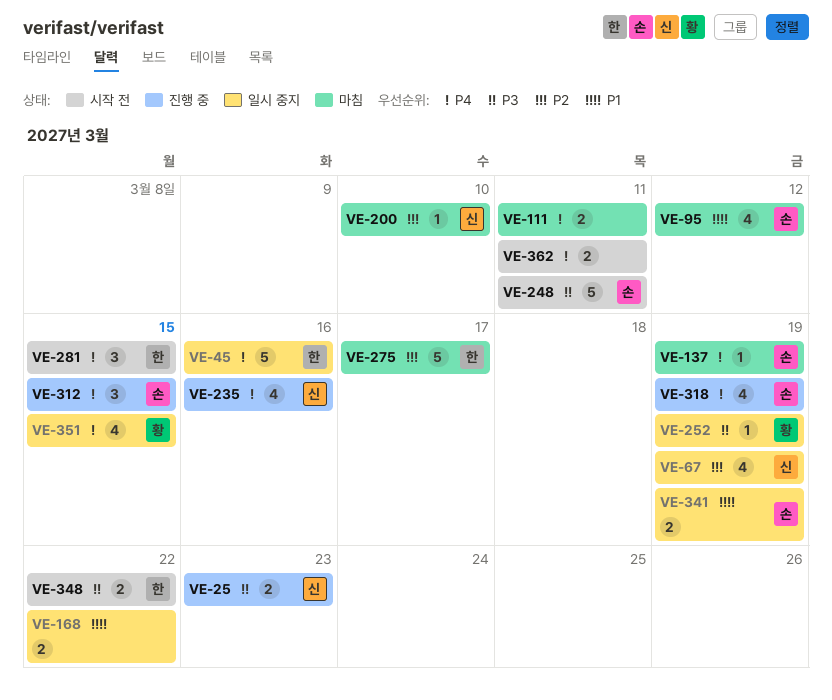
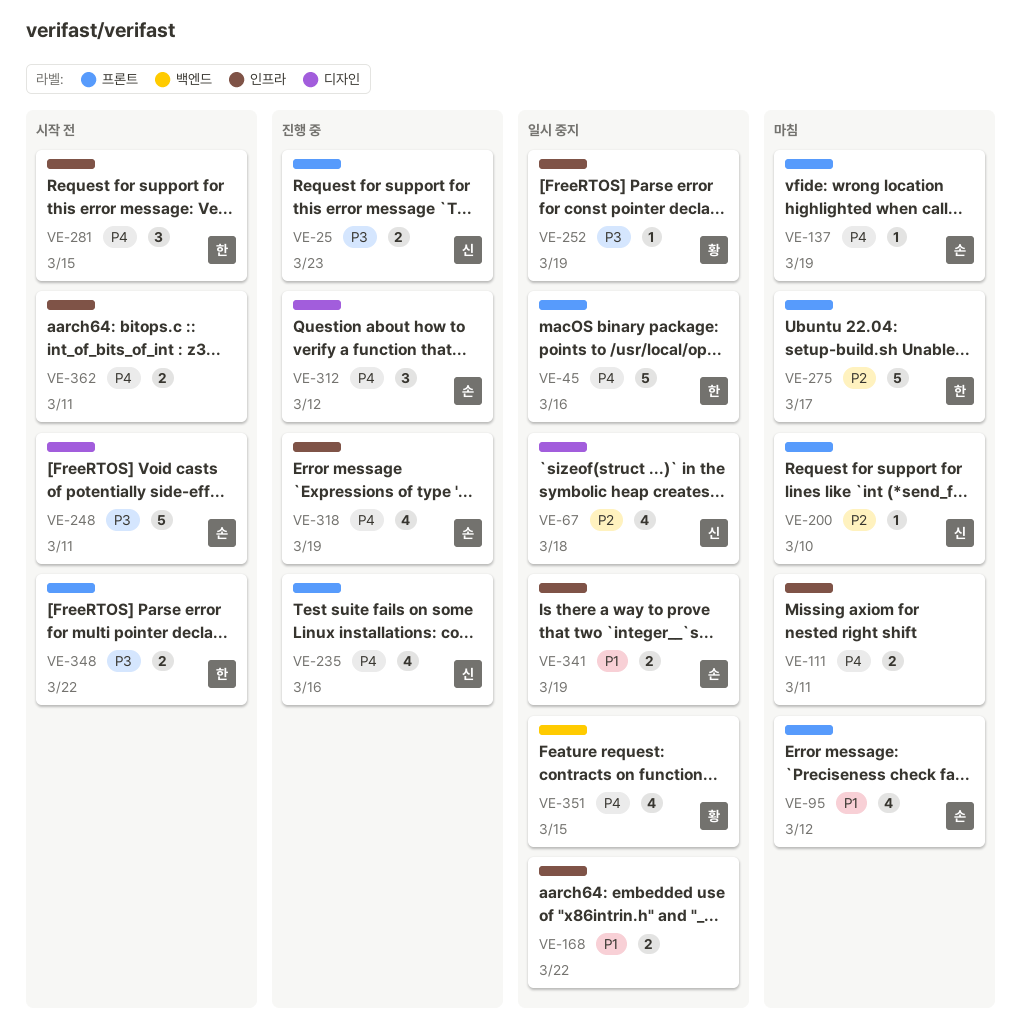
VE-67, due: Mar 19 -> Mar 18
VE-312, due: Mar 15 -> Mar 12

